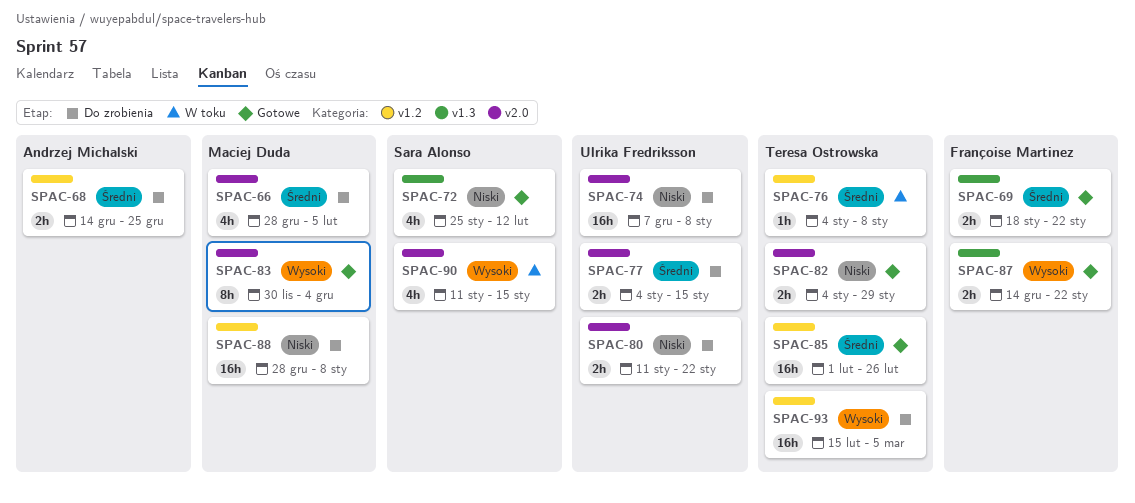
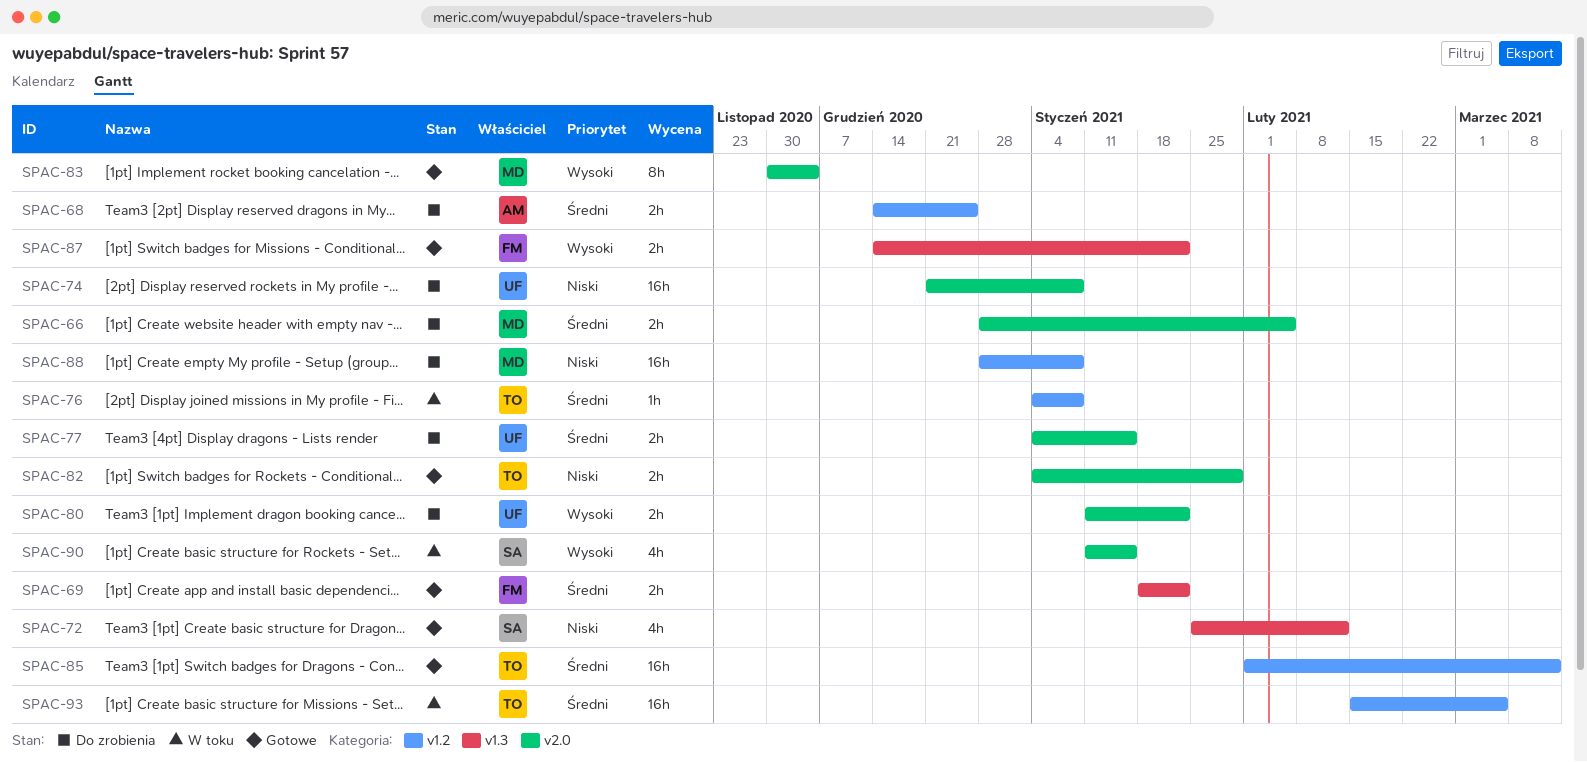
SPAC-66, estimate: 4h -> 2h
SPAC-74, start: Dec 7 -> Dec 21
SPAC-80, priority: Niski -> Wysoki
SPAC-85, due: Feb 26 -> Mar 12
SPAC-93, status: Do zrobienia -> W toku
SPAC-93, priority: Wysoki -> Średni

